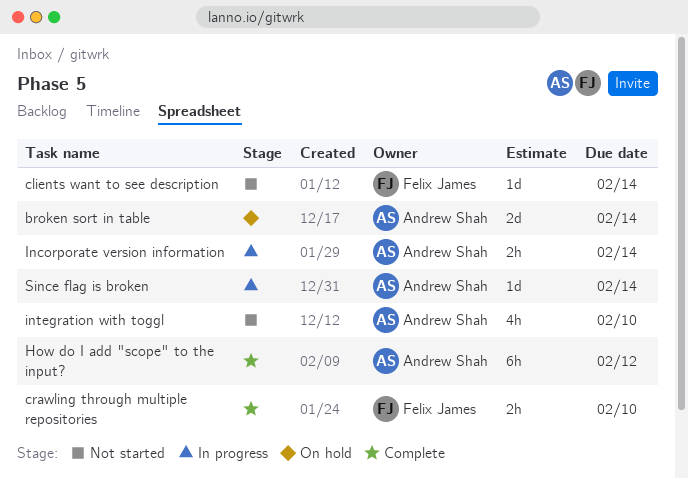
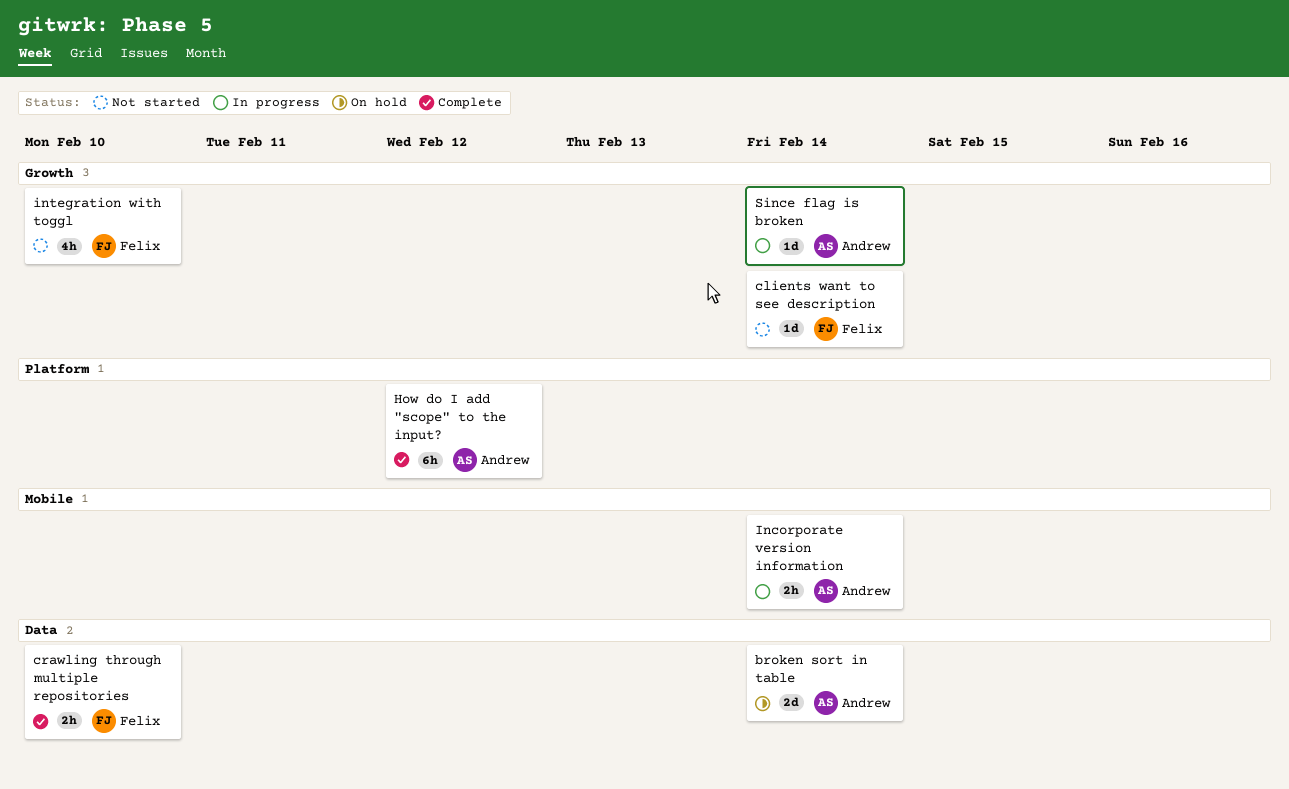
integration with toggl, owner: Andrew Shah -> Felix James

